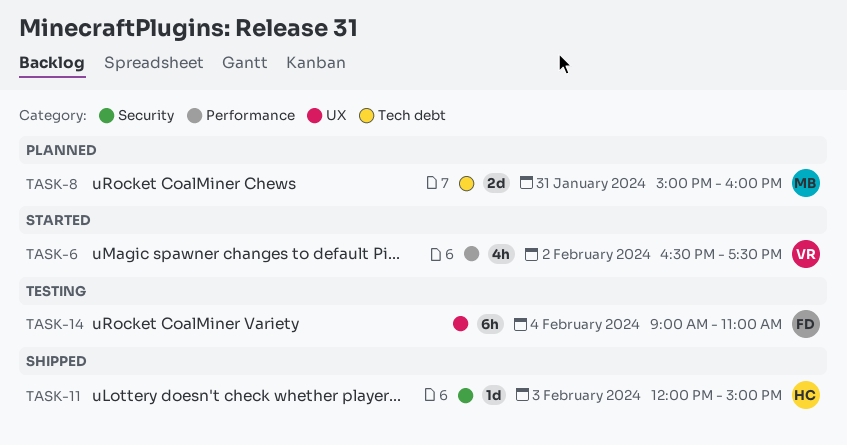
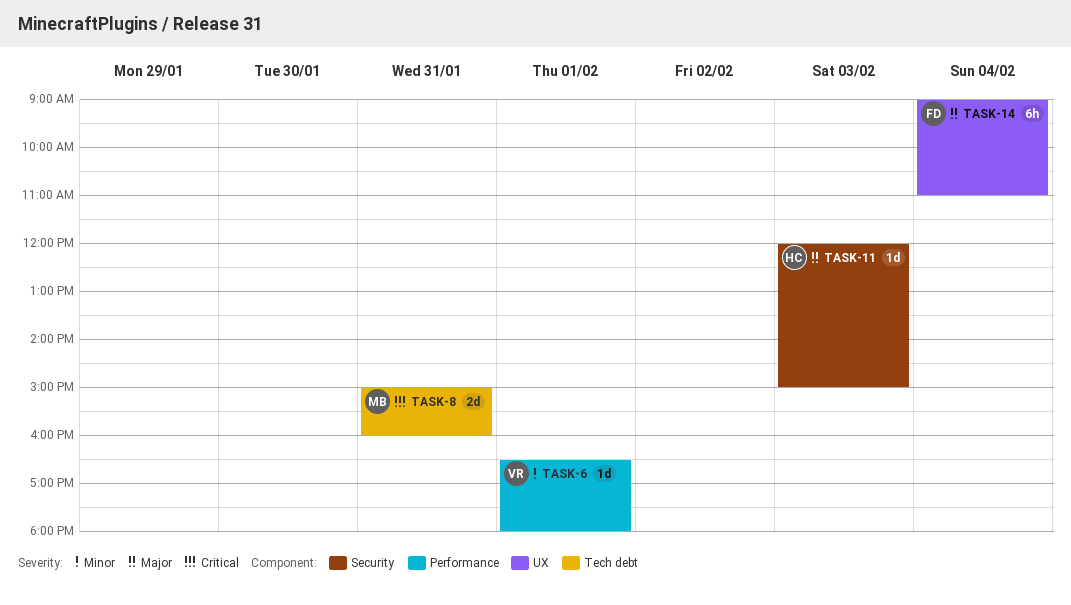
TASK-6, estimate: 4h -> 1d
TASK-6, day: Feb 2 -> Feb 1
TASK-6, ends: 17:30 -> 18:00

